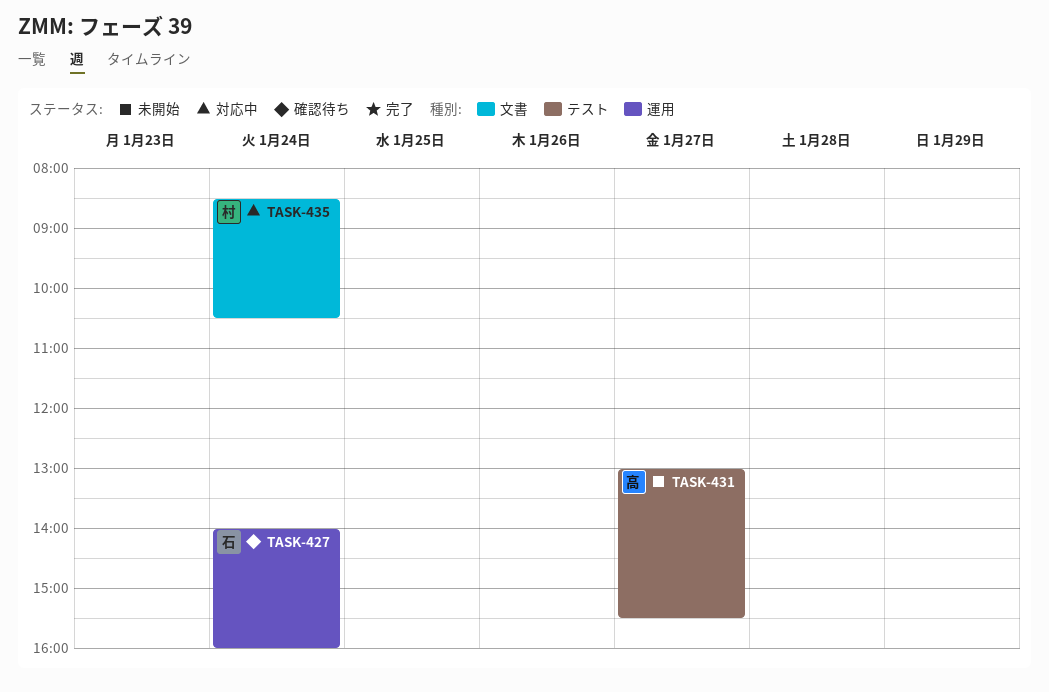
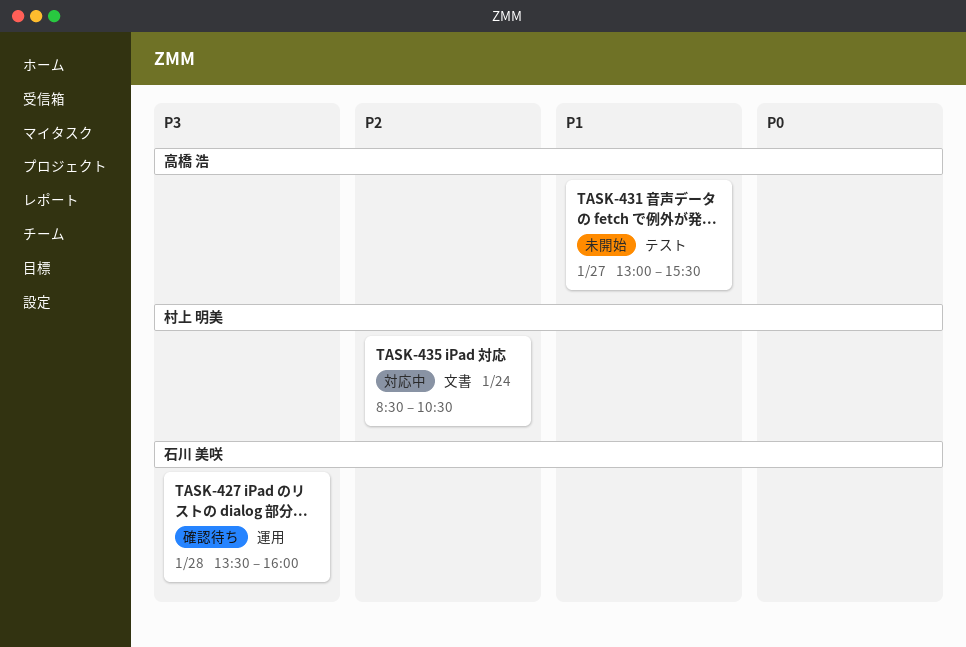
TASK-427, day: Jan 24 -> Jan 28
TASK-427, begins: 14:00 -> 13:30

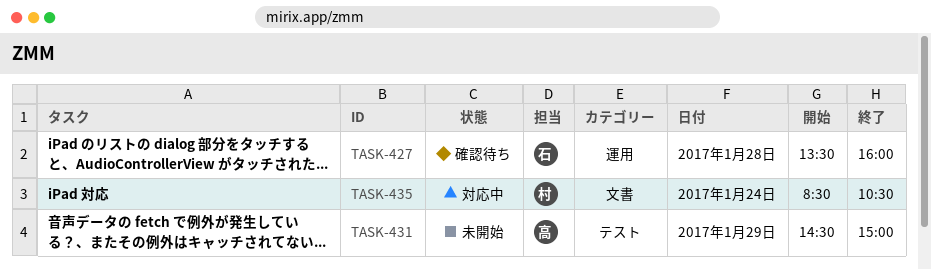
TASK-431, day: Jan 27 -> Jan 29
TASK-431, begins: 13:00 -> 14:30
TASK-431, ends: 15:30 -> 15:00

